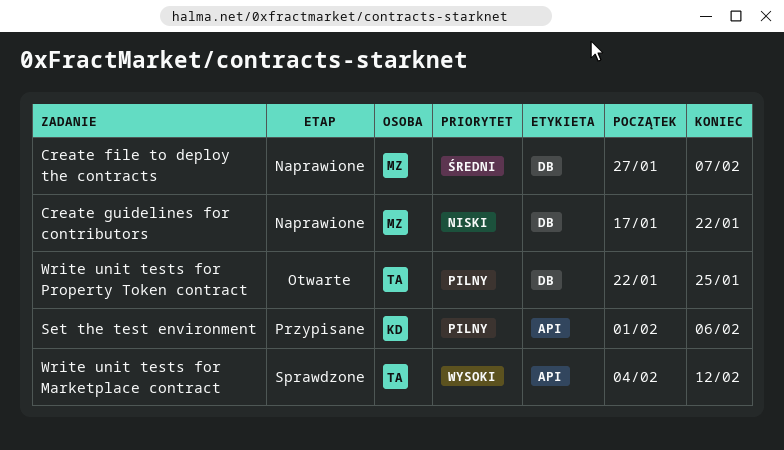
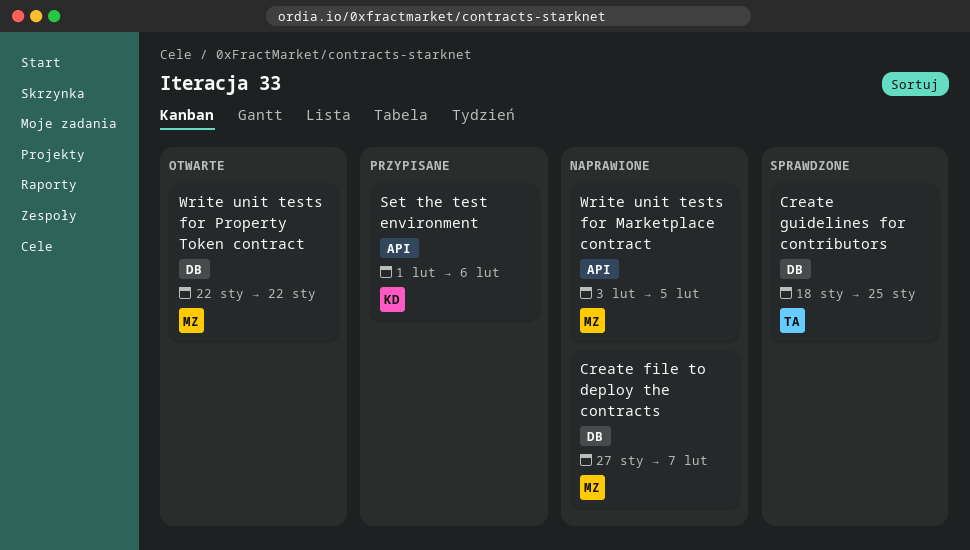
Create guidelines for contributors, status: Naprawione -> Sprawdzone
Create guidelines for contributors, owner: MZ -> TA
Create guidelines for contributors, start: Jan 17 -> Jan 18
Create guidelines for contributors, due: Jan 22 -> Jan 25
Write unit tests for Marketplace contract, status: Sprawdzone -> Naprawione
Write unit tests for Marketplace contract, owner: TA -> MZ
Write unit tests for Marketplace contract, start: Feb 4 -> Feb 3
Write unit tests for Marketplace contract, due: Feb 12 -> Feb 5
Write unit tests for Property Token contract, owner: TA -> MZ
Write unit tests for Property Token contract, due: Jan 25 -> Jan 22

